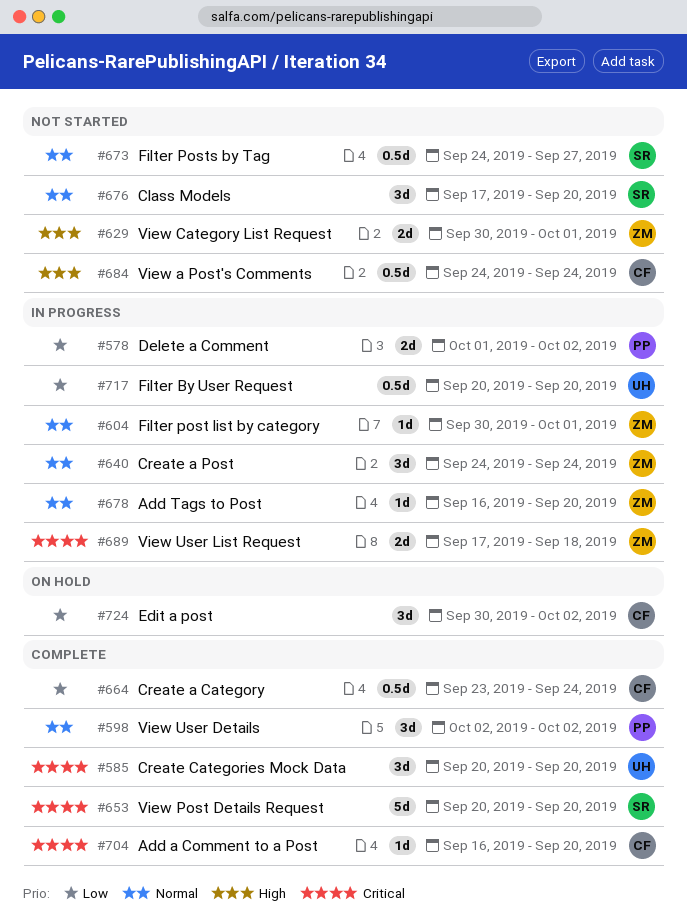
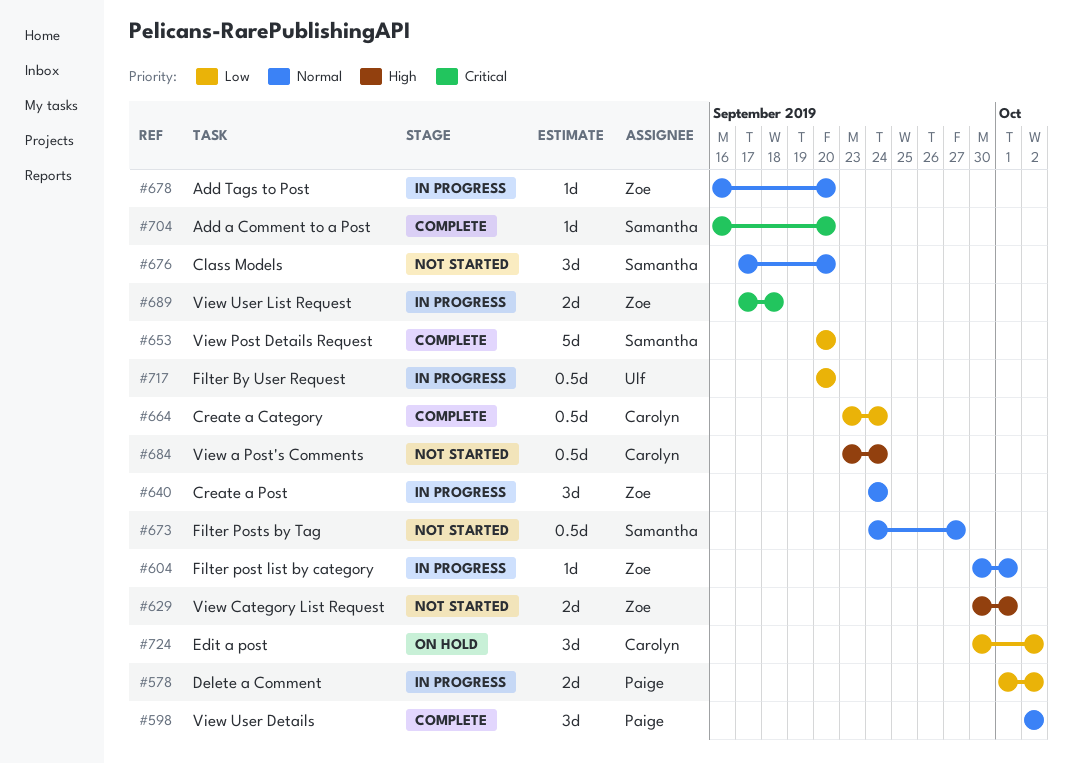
#585: present -> none
#653, priority: Critical -> Low
#684, start: Sep 24 -> Sep 23
#704, owner: Carolyn -> Samantha

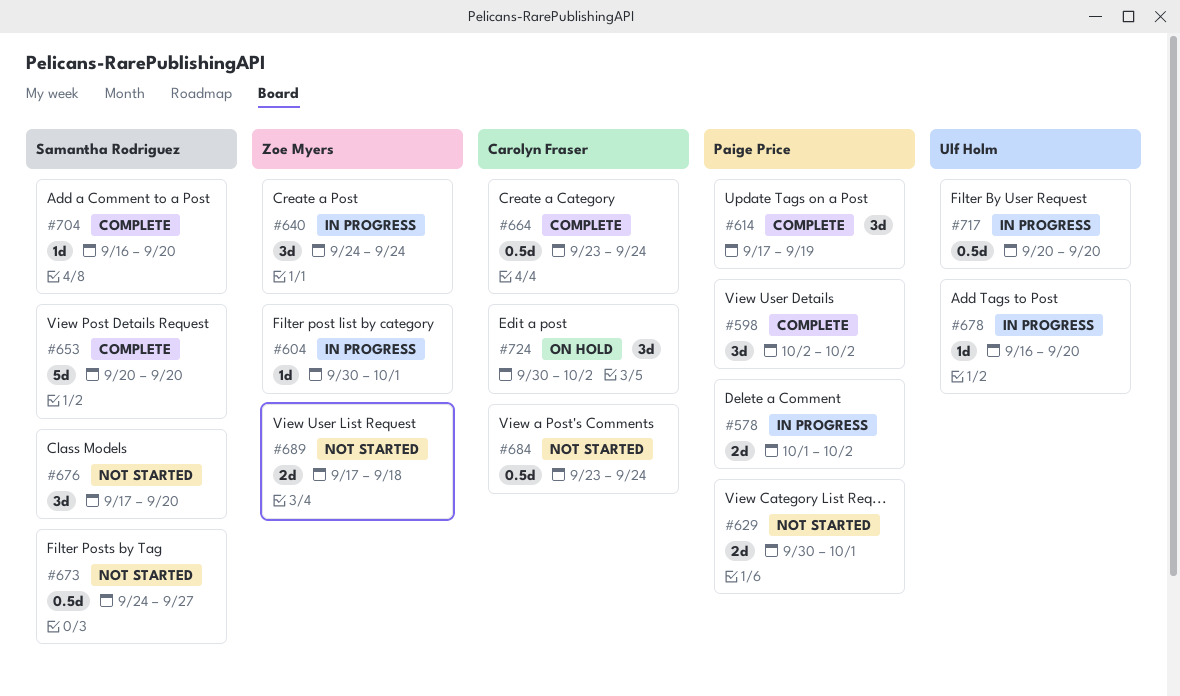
#614: none -> present
#629, owner: Zoe Myers -> Paige Price
#678, owner: Zoe Myers -> Ulf Holm
#689, status: In progress -> Not started

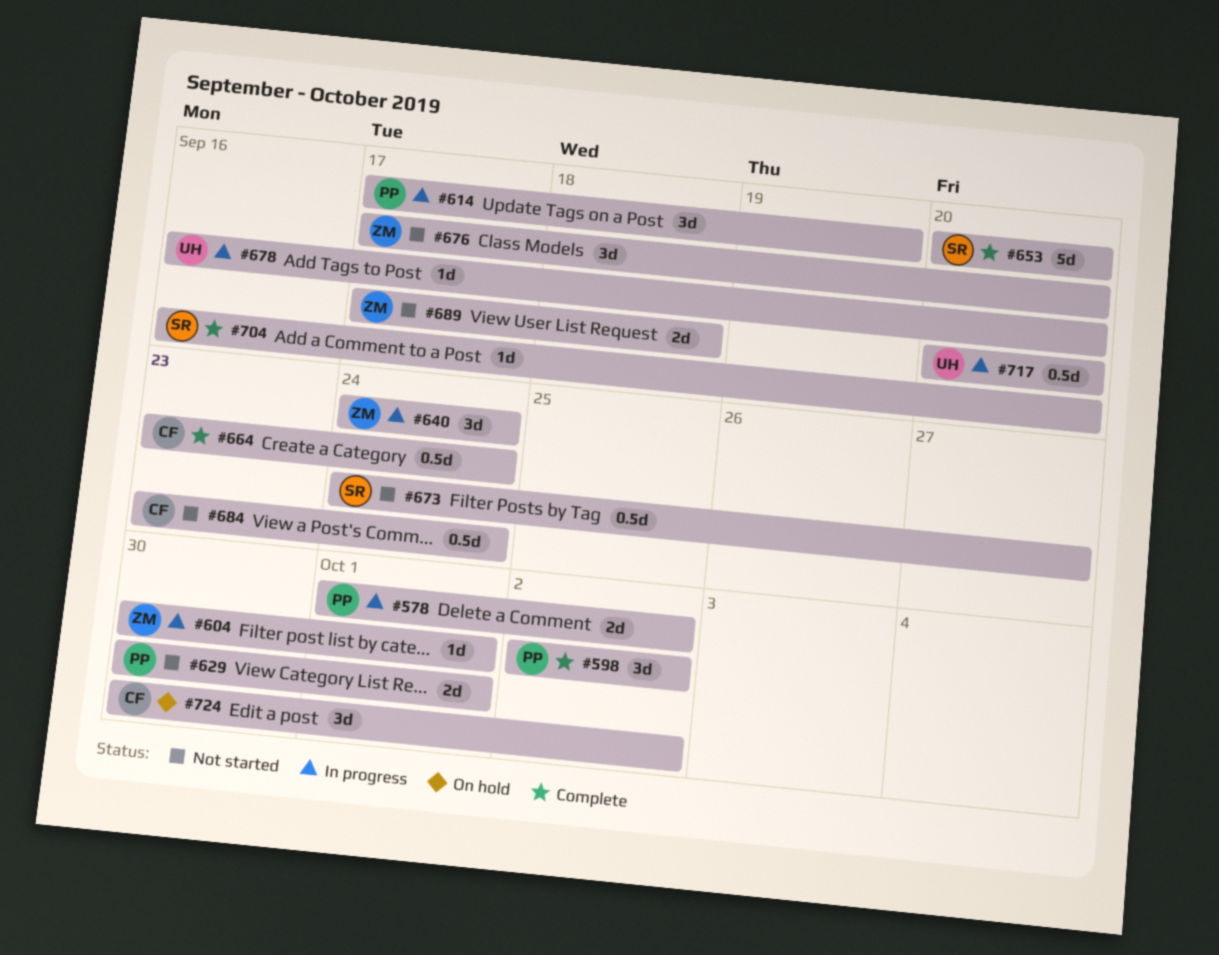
#614, status: Complete -> In progress
#676, owner: Samantha Rodriguez -> Zoe Myers

